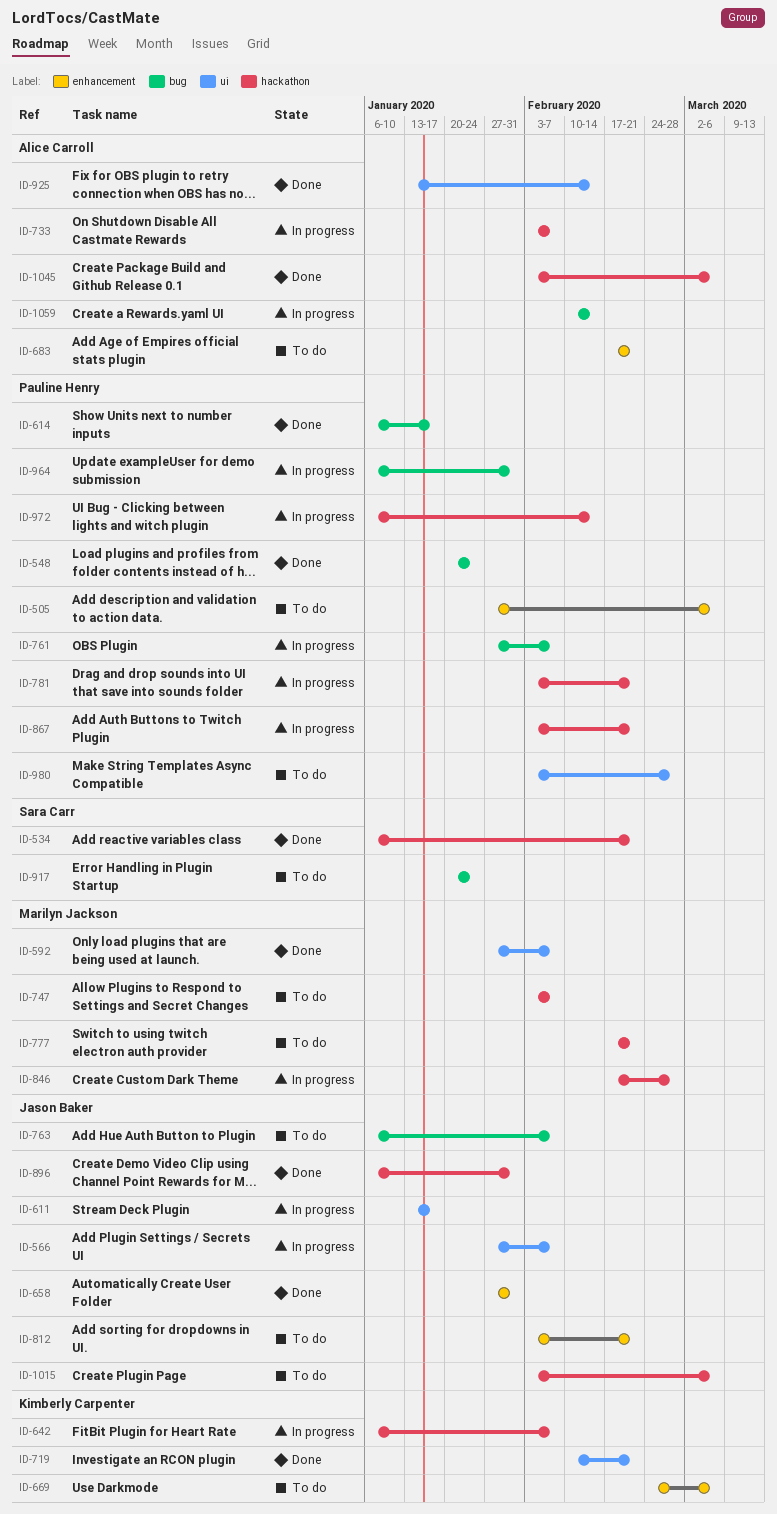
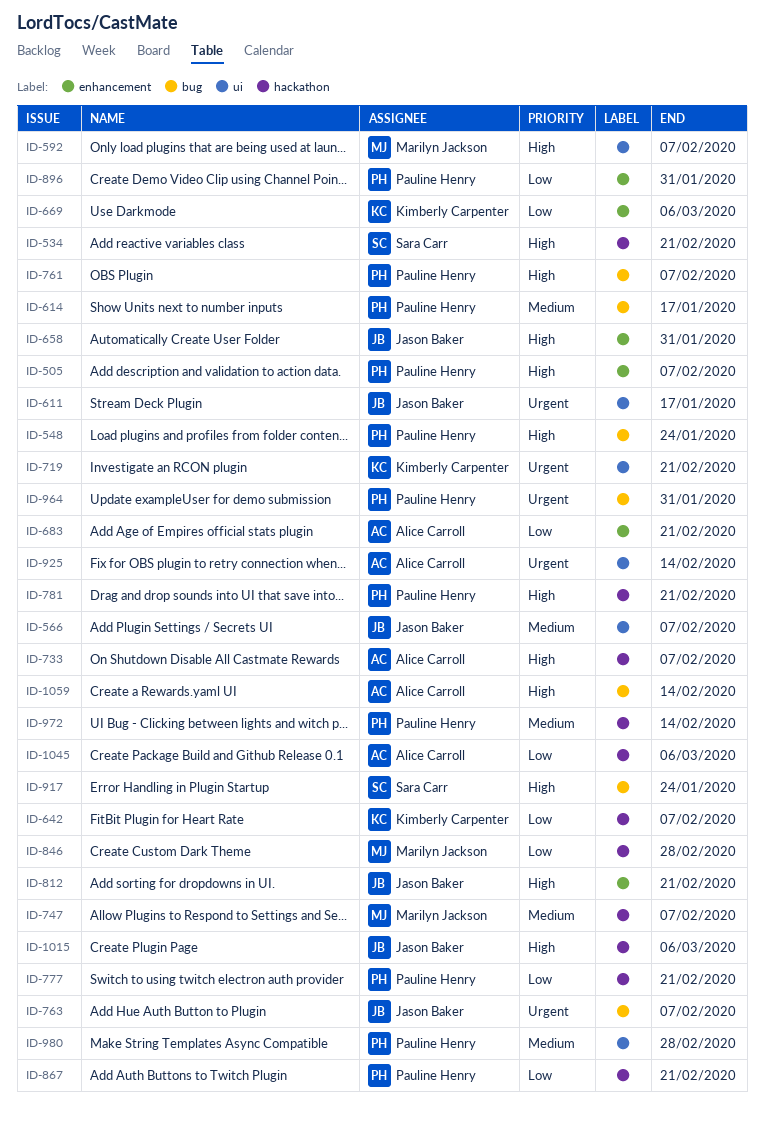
ID-505, due: Mar 6 -> Feb 7
ID-777, owner: Marilyn Jackson -> Pauline Henry
ID-896, owner: Jason Baker -> Pauline Henry
ID-896, label: hackathon -> enhancement

